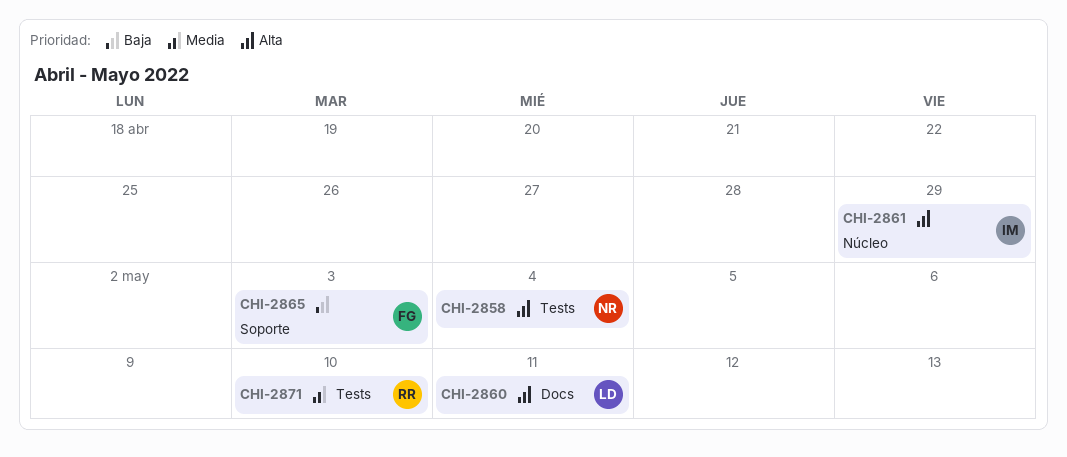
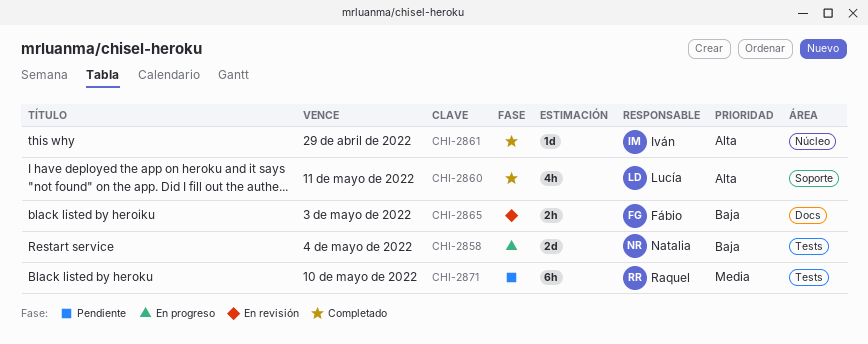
CHI-2858, priority: Alta -> Baja
CHI-2860, label: Docs -> Soporte
CHI-2865, label: Soporte -> Docs

